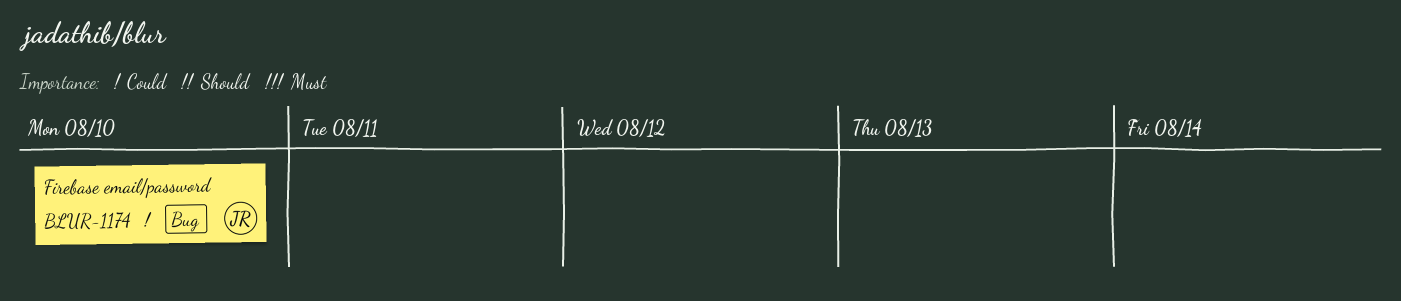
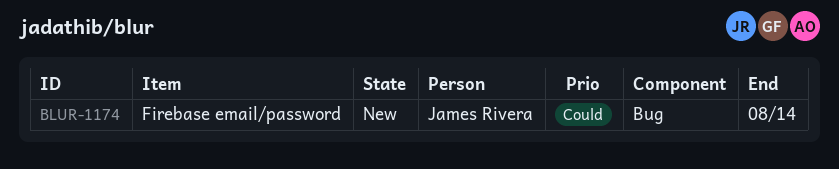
BLUR-1174, due: Aug 10 -> Aug 14

